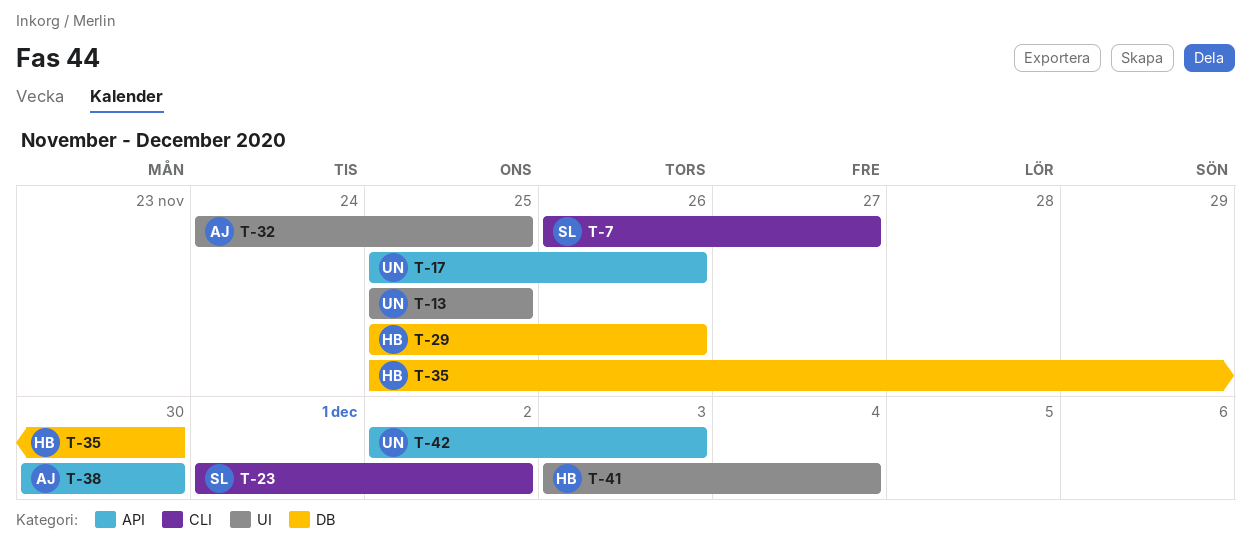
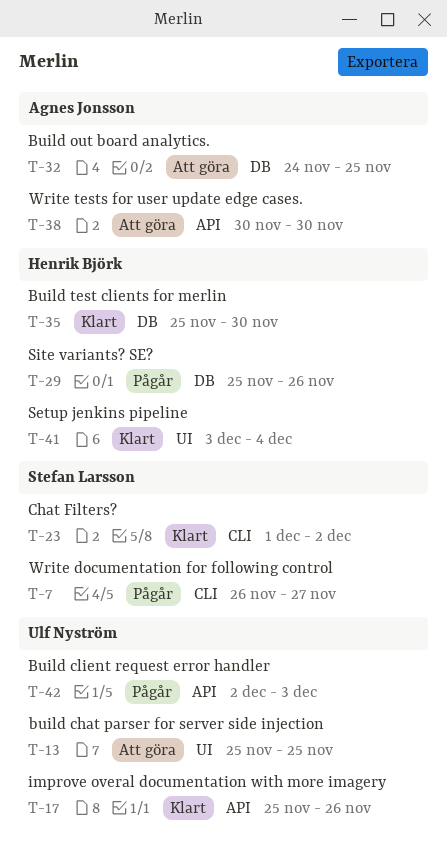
T-32, label: UI -> DB

